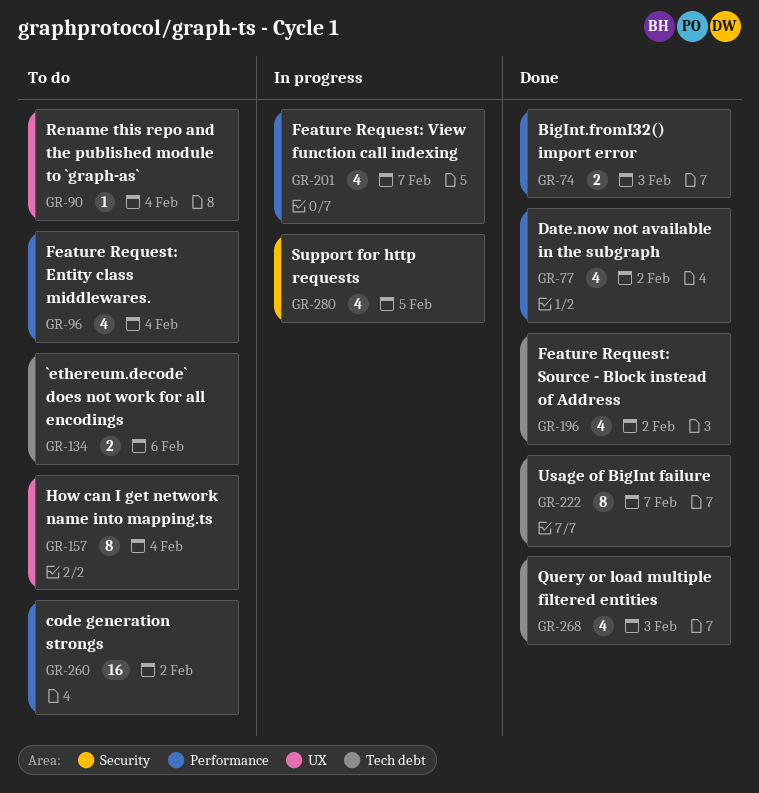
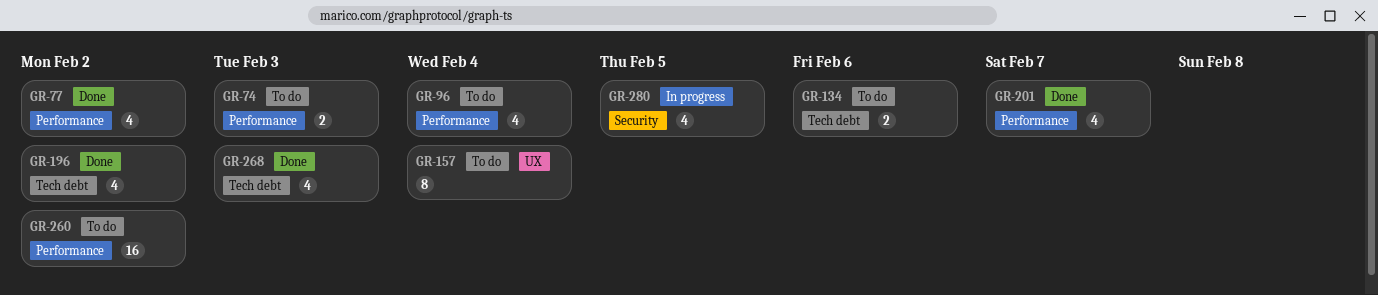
GR-74, status: Done -> To do
GR-90: present -> none
GR-201, status: In progress -> Done
GR-222: present -> none

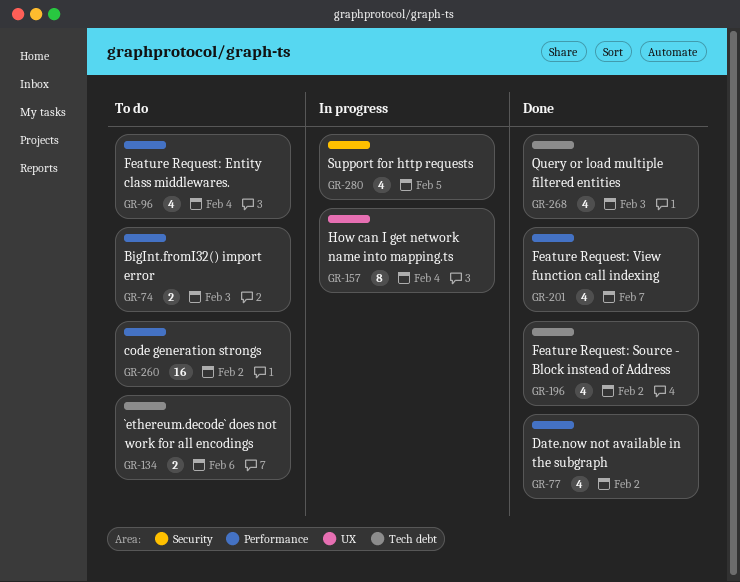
GR-157, status: To do -> In progress

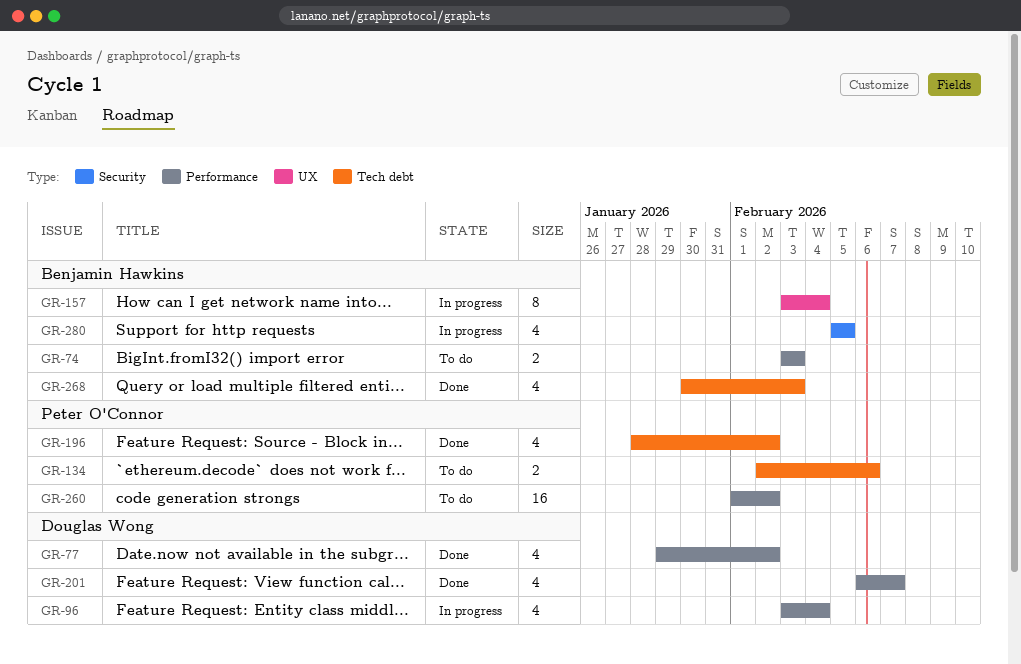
GR-96, status: To do -> In progress

